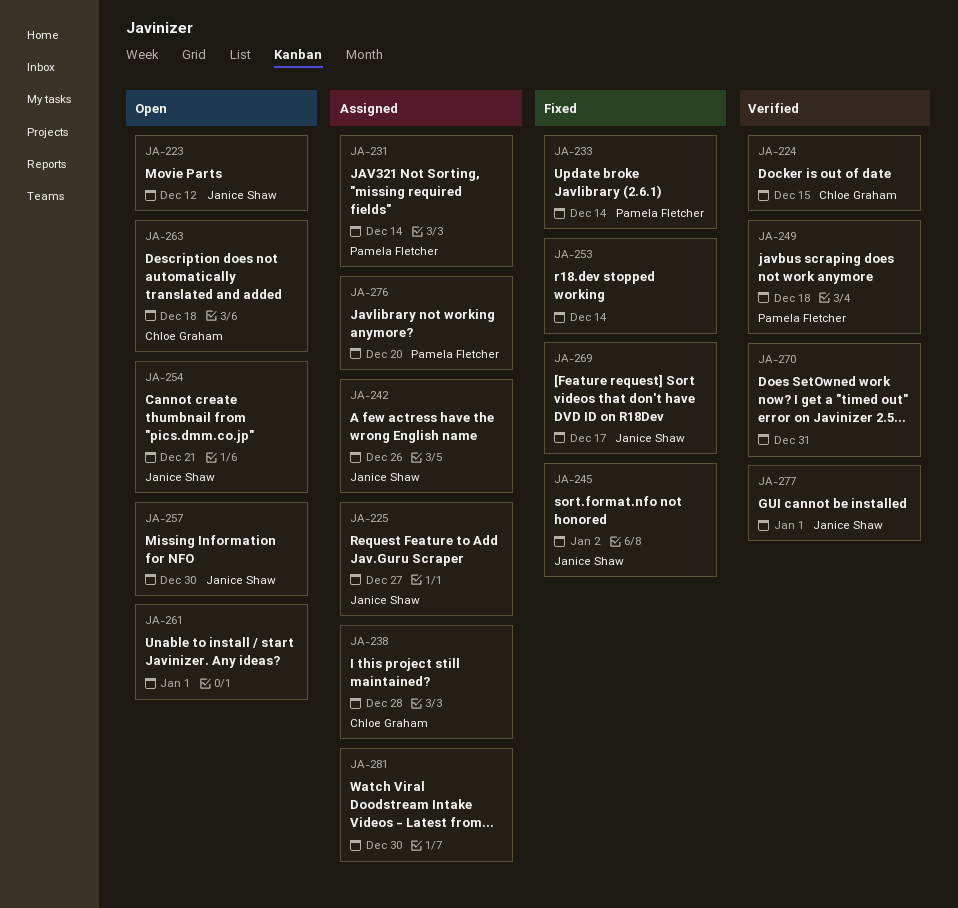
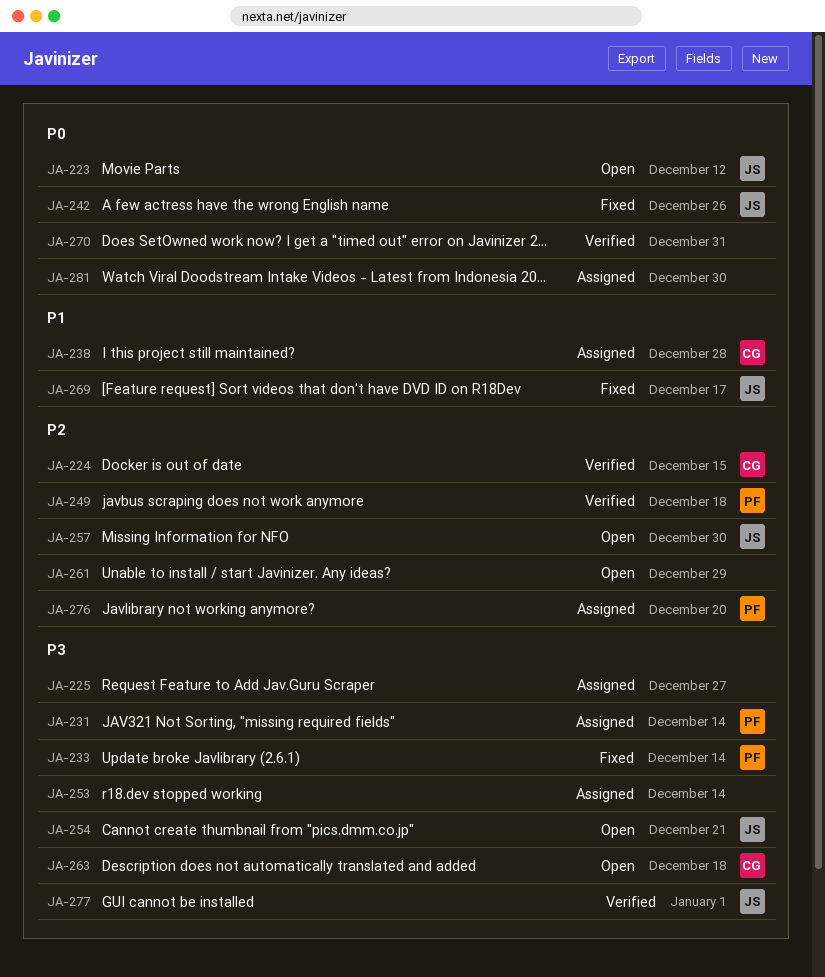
JA-225, owner: Janice Shaw -> none
JA-242, status: Assigned -> Fixed
JA-245: present -> none
JA-253, status: Fixed -> Assigned
JA-261, due: Jan 1 -> Dec 29

